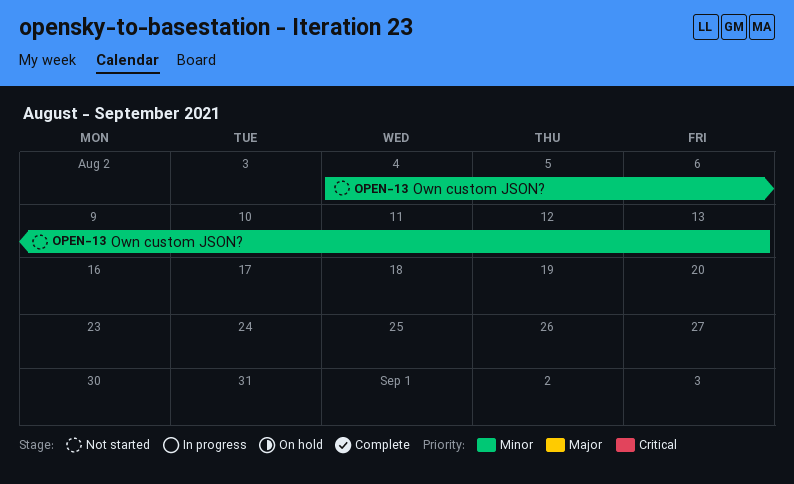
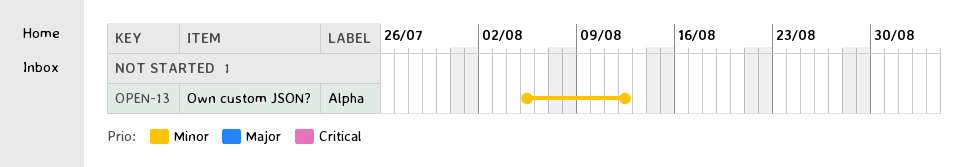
OPEN-13, start: Aug 4 -> Aug 5
OPEN-13, due: Aug 13 -> Aug 12

